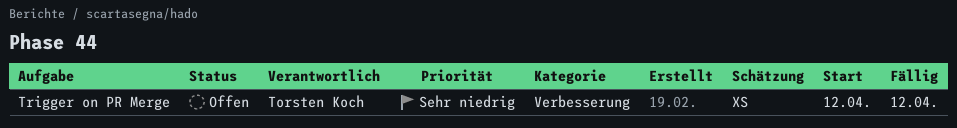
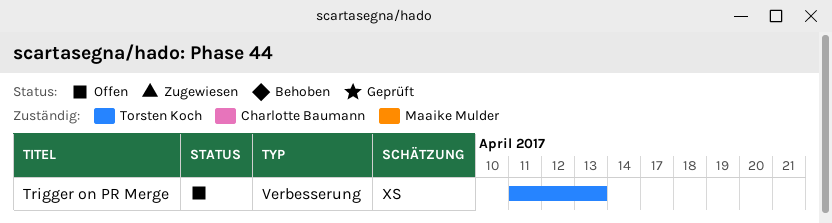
Trigger on PR Merge, start: Apr 12 -> Apr 11
Trigger on PR Merge, due: Apr 12 -> Apr 13

